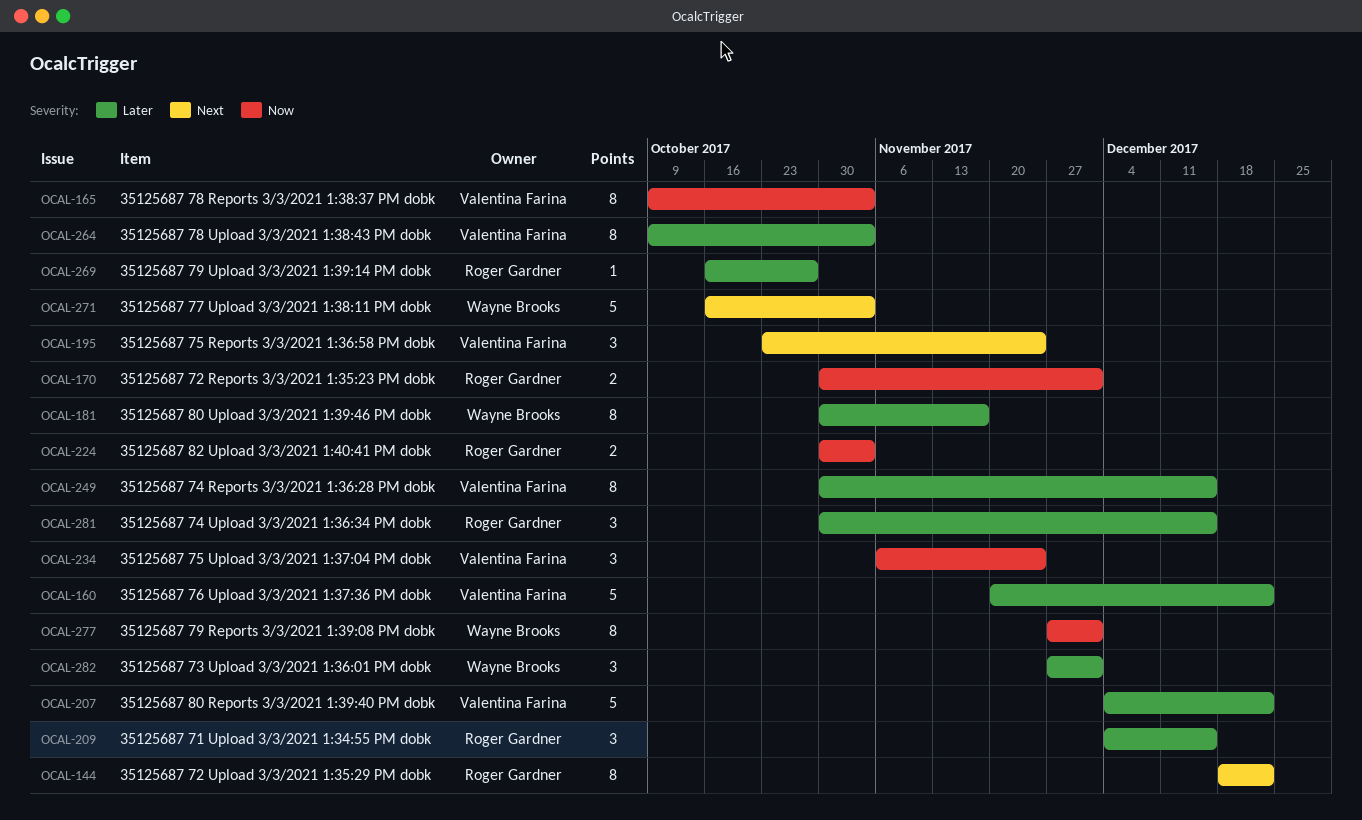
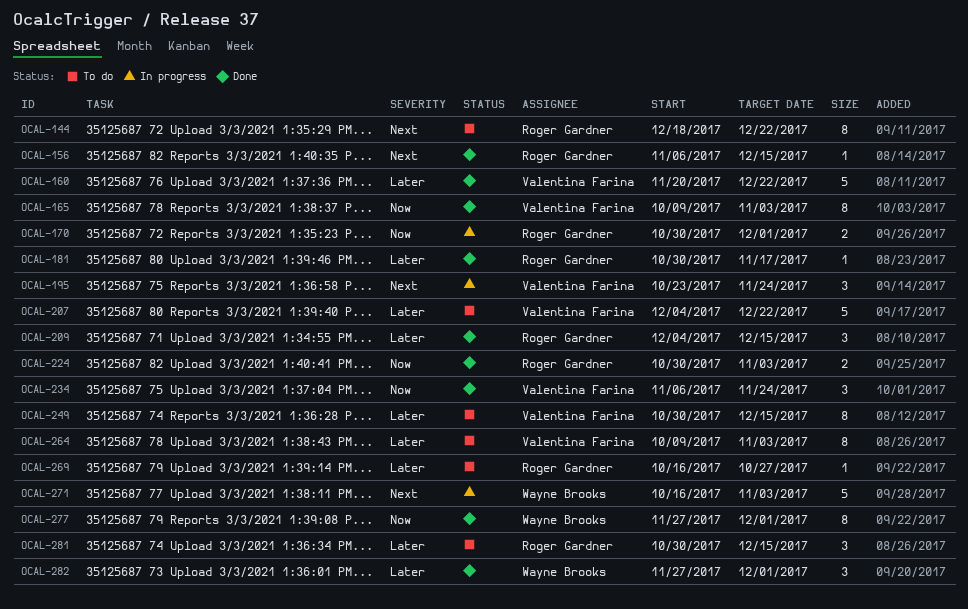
OCAL-156: none -> present
OCAL-181, owner: Wayne Brooks -> Roger Gardner
OCAL-181, estimate: 8 -> 1

